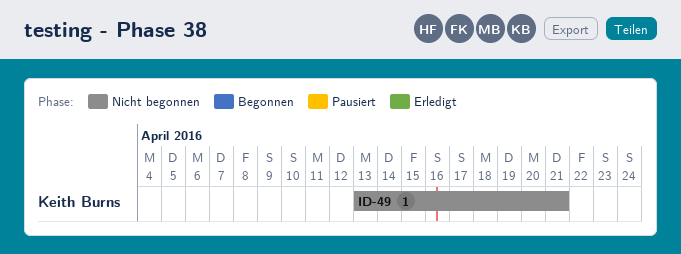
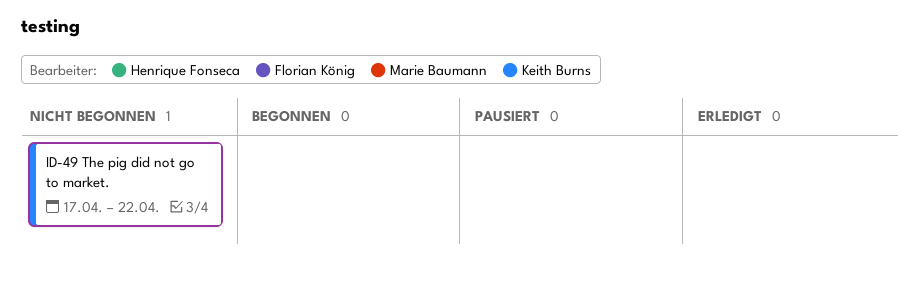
ID-49, start: Apr 13 -> Apr 17
ID-49, due: Apr 21 -> Apr 22

